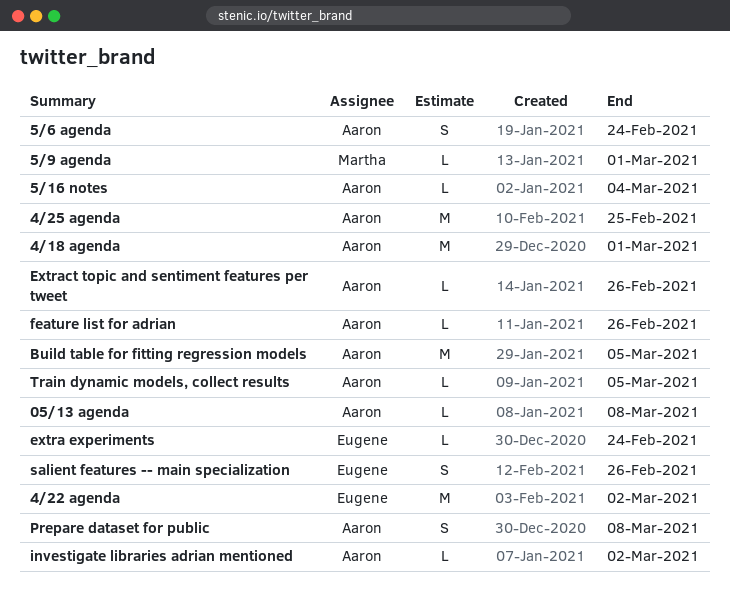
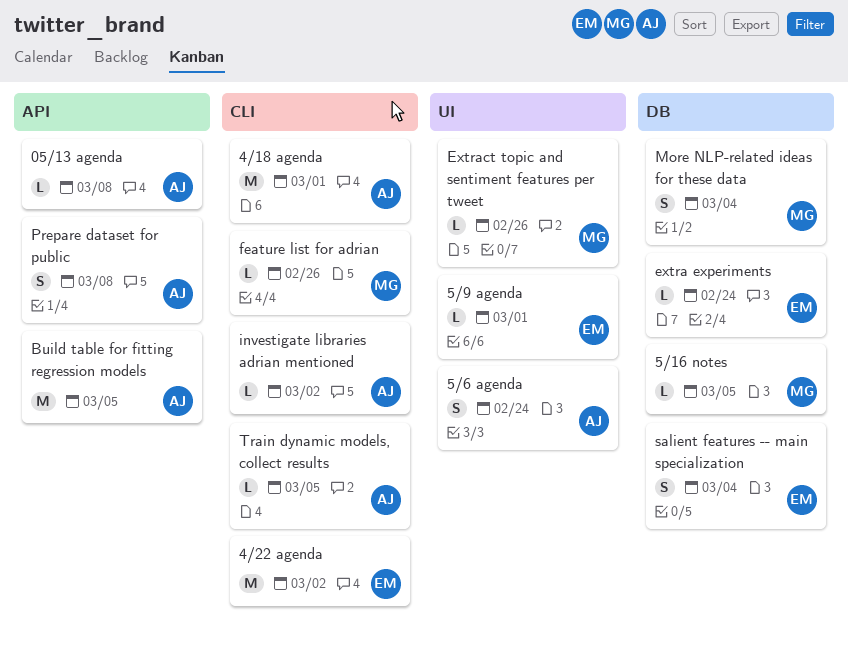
4/25 agenda: present -> none
5/16 notes, owner: Aaron -> Martha
5/16 notes, due: Mar 4 -> Mar 5
5/9 agenda, owner: Martha -> Eugene
Extract topic and sentiment features per tweet, owner: Aaron -> Martha
feature list for adrian, owner: Aaron -> Martha
More NLP-related ideas for these data: none -> present
salient features -- main specialization, due: Feb 26 -> Mar 4

